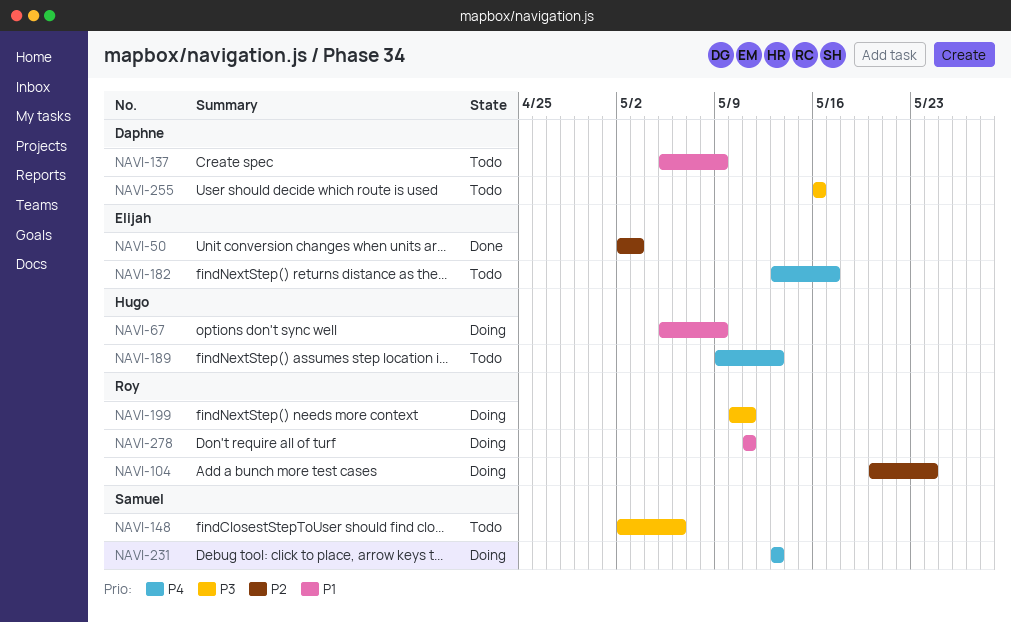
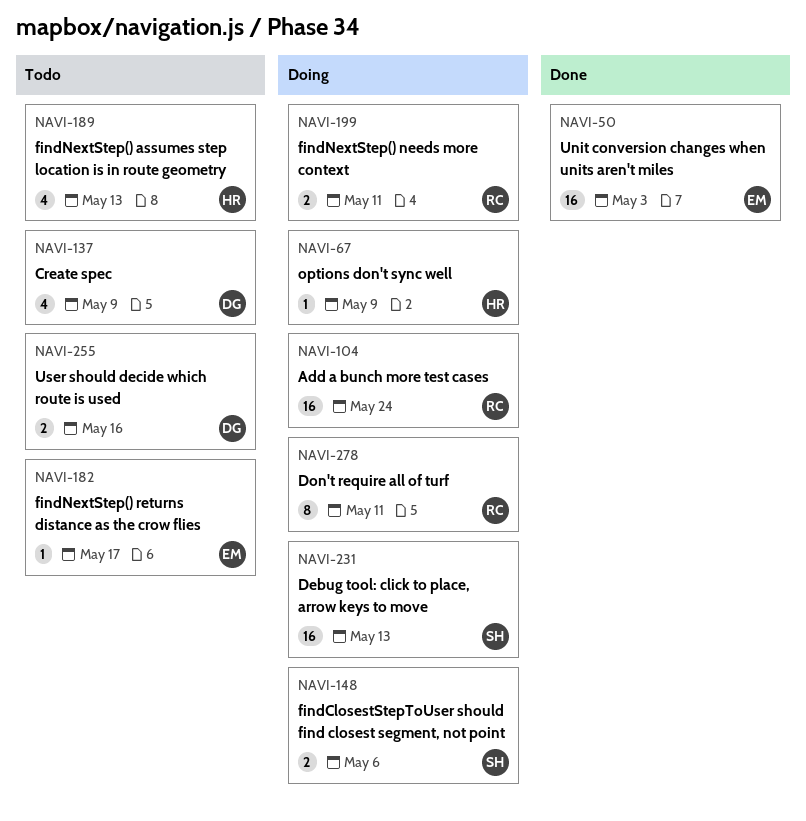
NAVI-148, status: Todo -> Doing

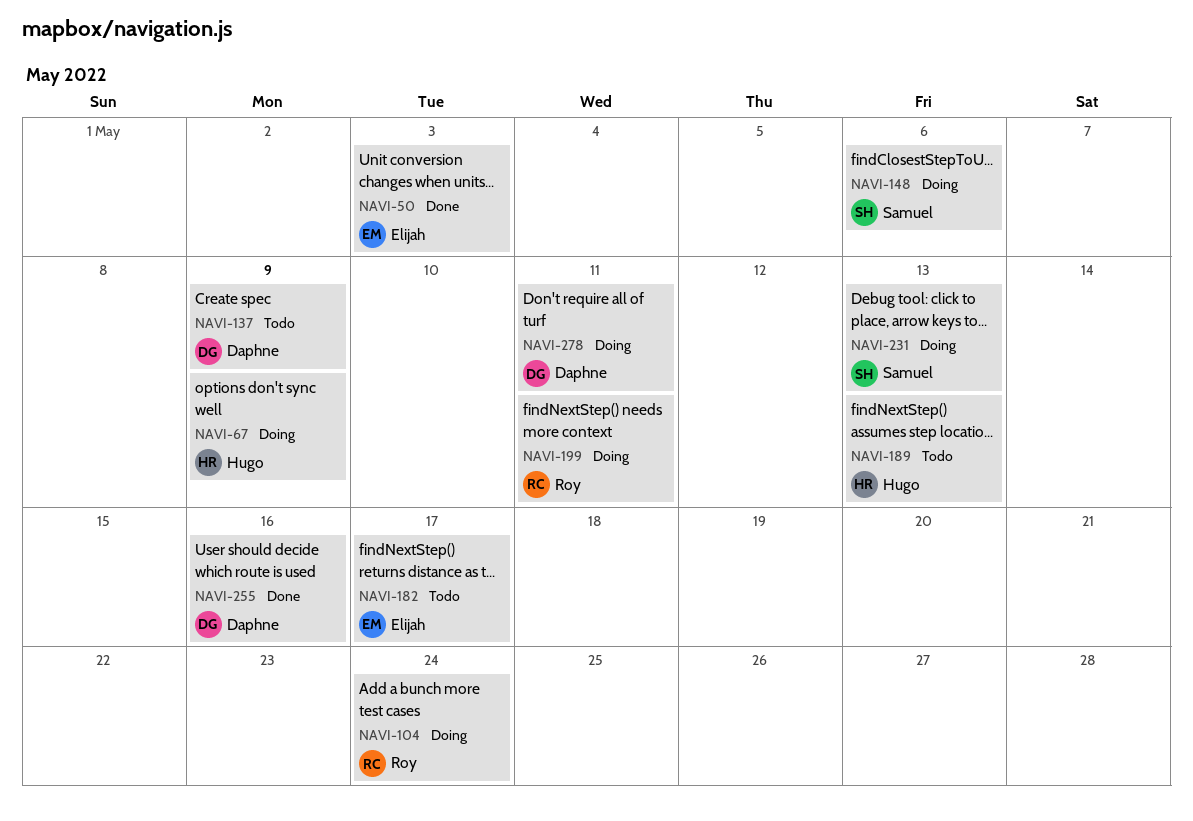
NAVI-255, status: Todo -> Done
NAVI-278, owner: Roy -> Daphne

